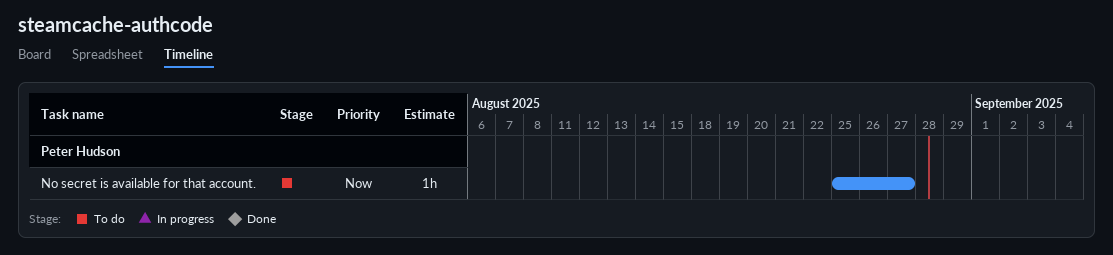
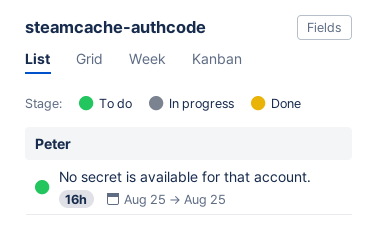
No secret is available for that account., estimate: 1h -> 16h
No secret is available for that account., due: Aug 27 -> Aug 25

